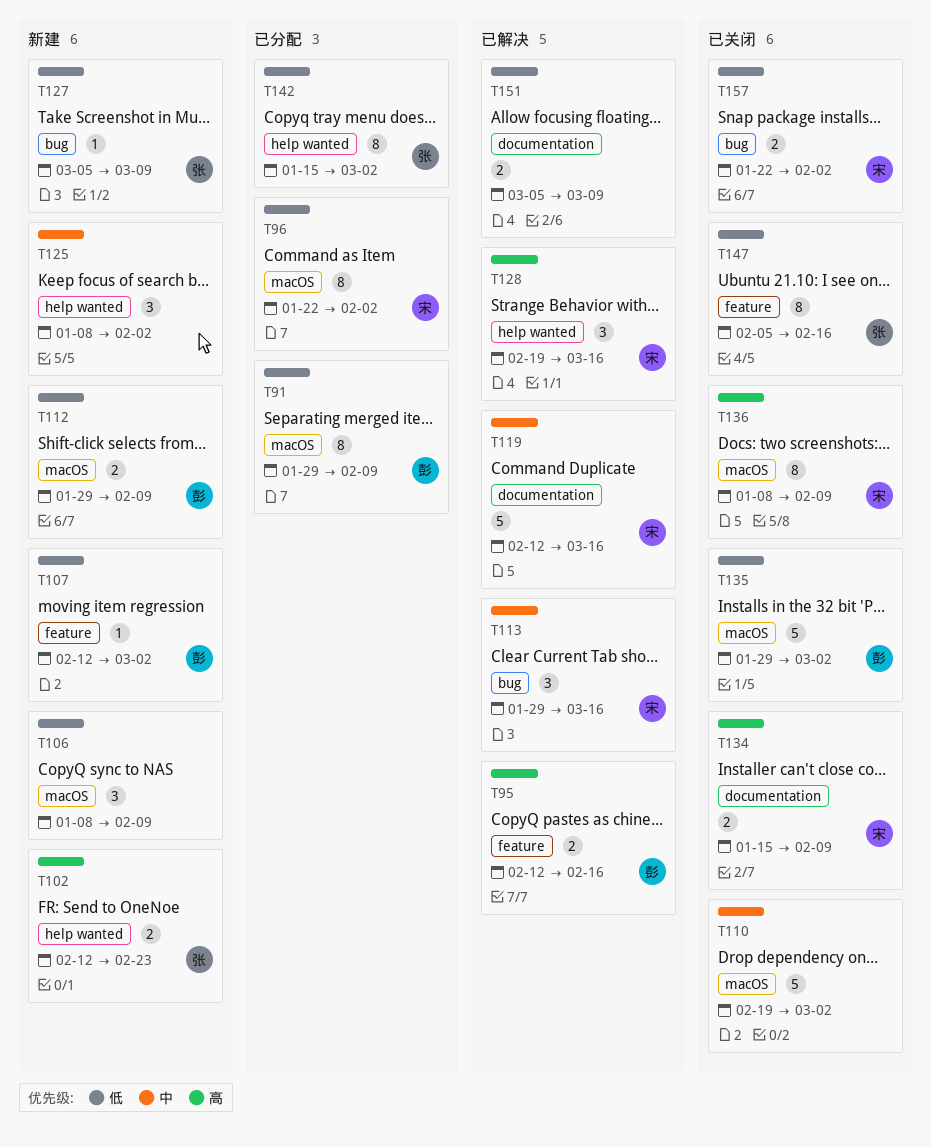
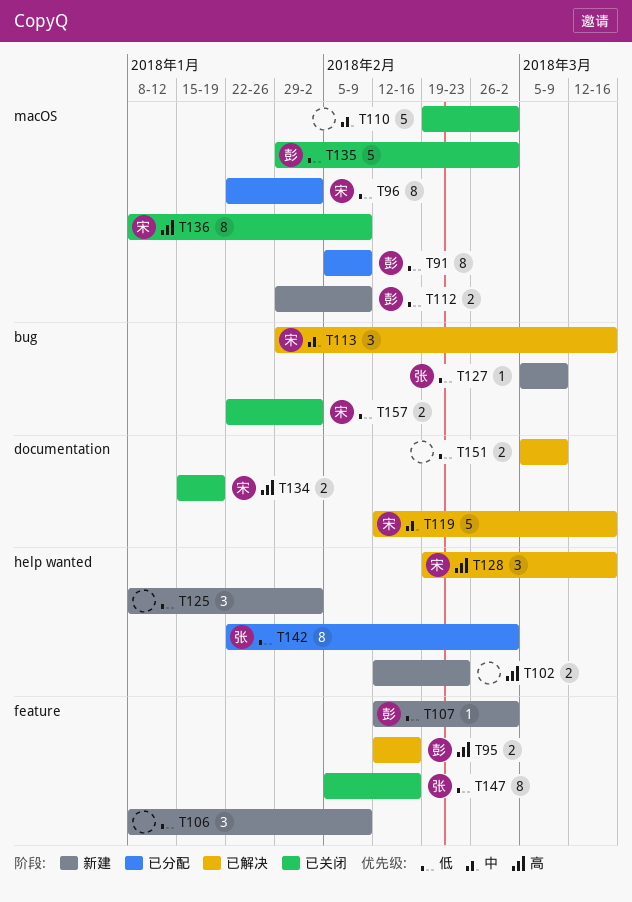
T91, start: Jan 29 -> Feb 5
T102, owner: 张 -> none
T106, label: macOS -> feature
T125, priority: 中 -> 低
T134, due: Feb 9 -> Jan 19
T142, start: Jan 15 -> Jan 22

